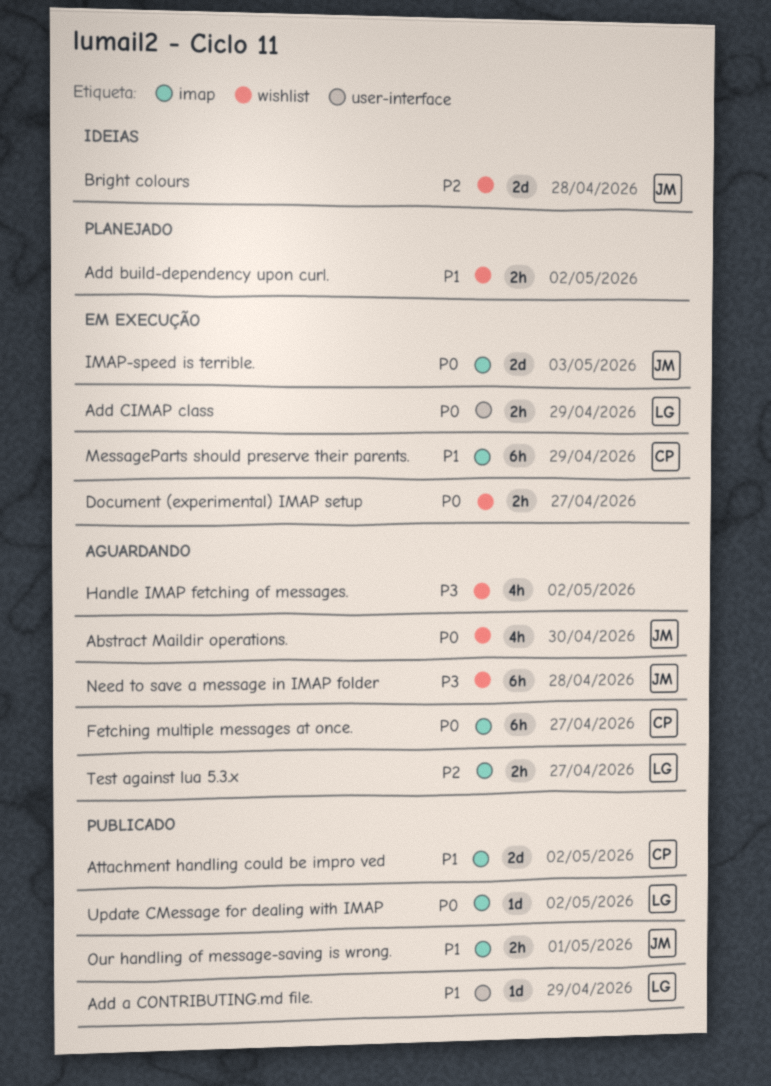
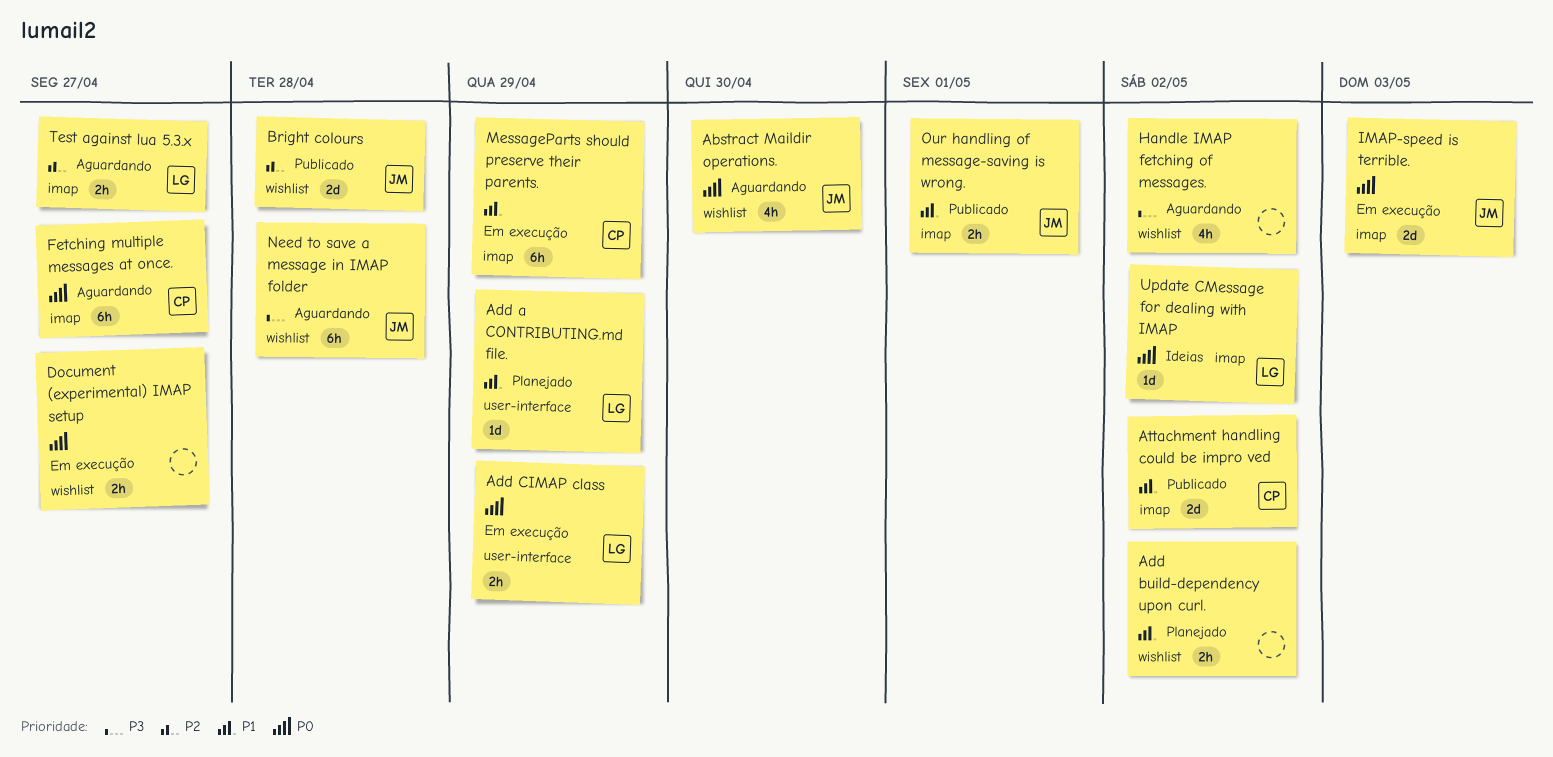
Add a CONTRIBUTING.md file., status: Publicado -> Planejado
Bright colours, status: Ideias -> Publicado
Update CMessage for dealing with IMAP, status: Publicado -> Ideias

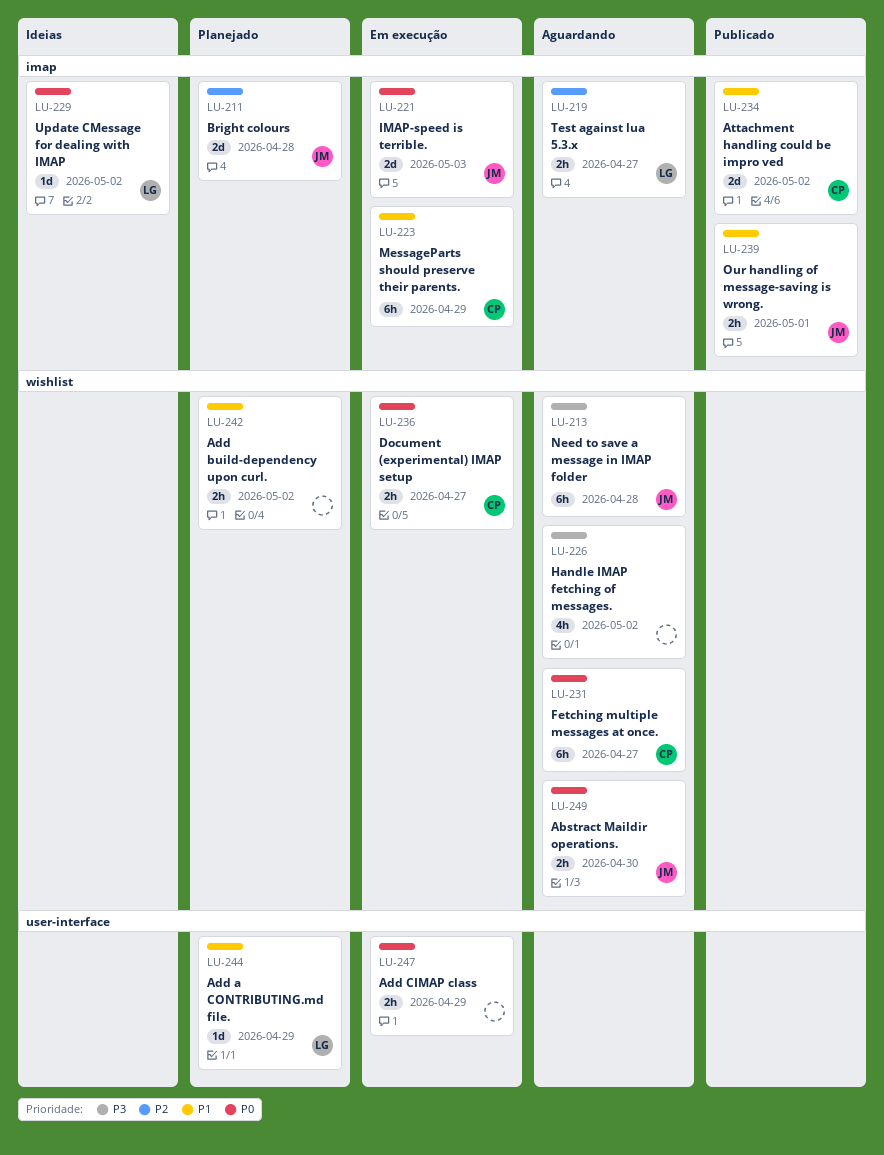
Abstract Maildir operations., estimate: 4h -> 2h
Add CIMAP class, owner: LG -> none
Bright colours, status: Publicado -> Planejado
Bright colours, label: wishlist -> imap
Document (experimental) IMAP setup, owner: none -> CP
Fetching multiple messages at once., label: imap -> wishlist

